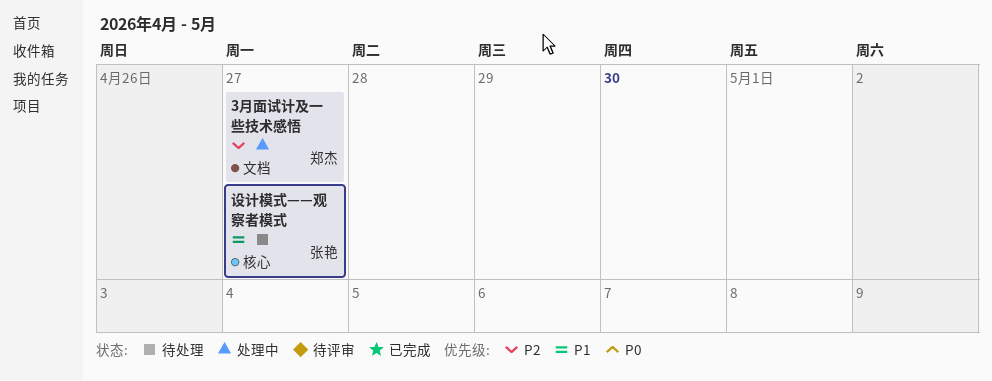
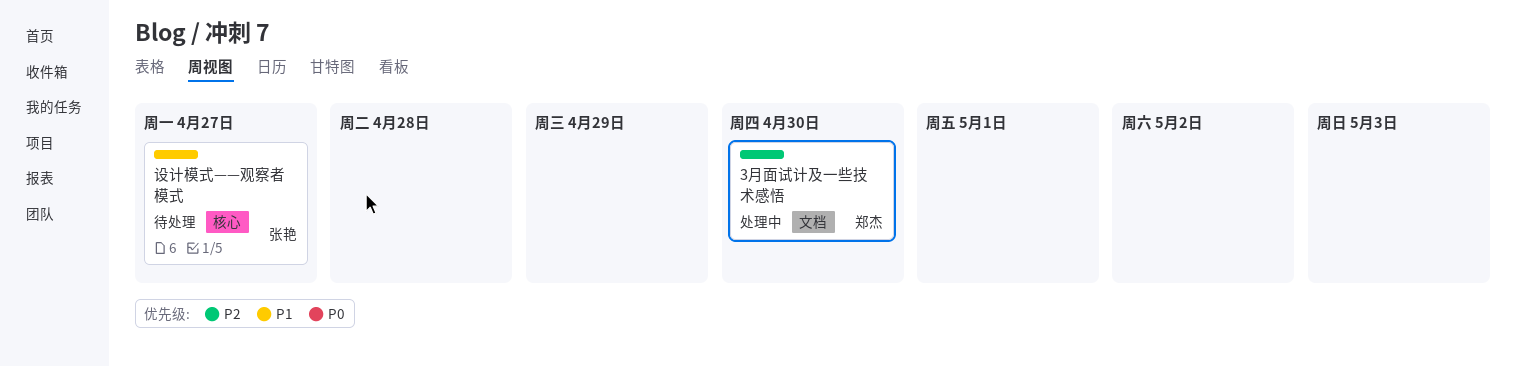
3月面试计及一些技术感悟, due: Apr 27 -> Apr 30

